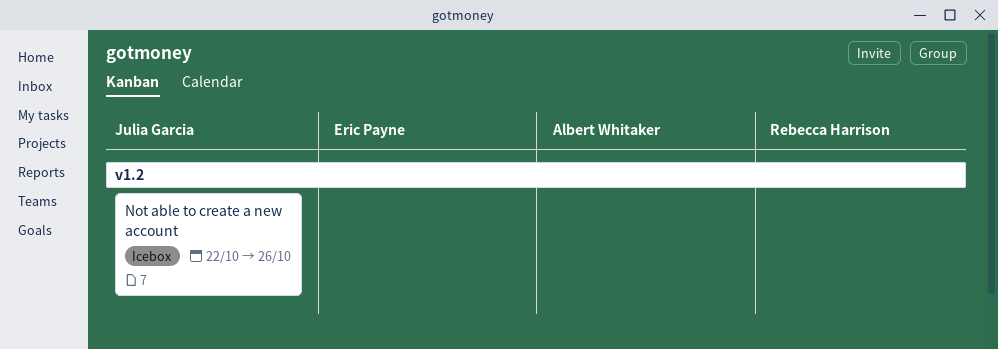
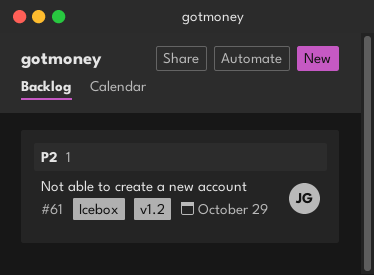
Not able to create a new account, due: Oct 26 -> Oct 29

